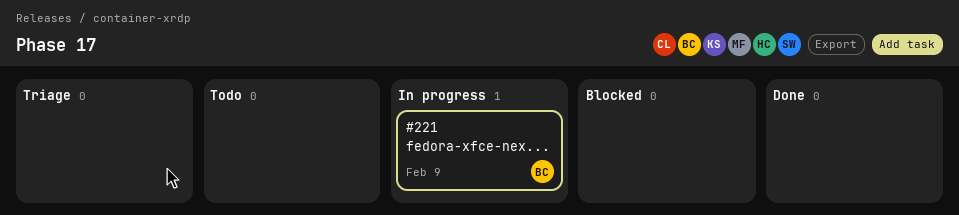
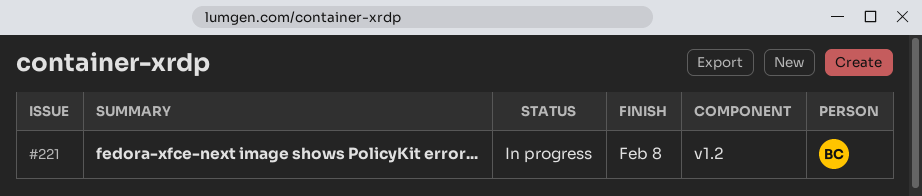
#221, due: Feb 9 -> Feb 8

